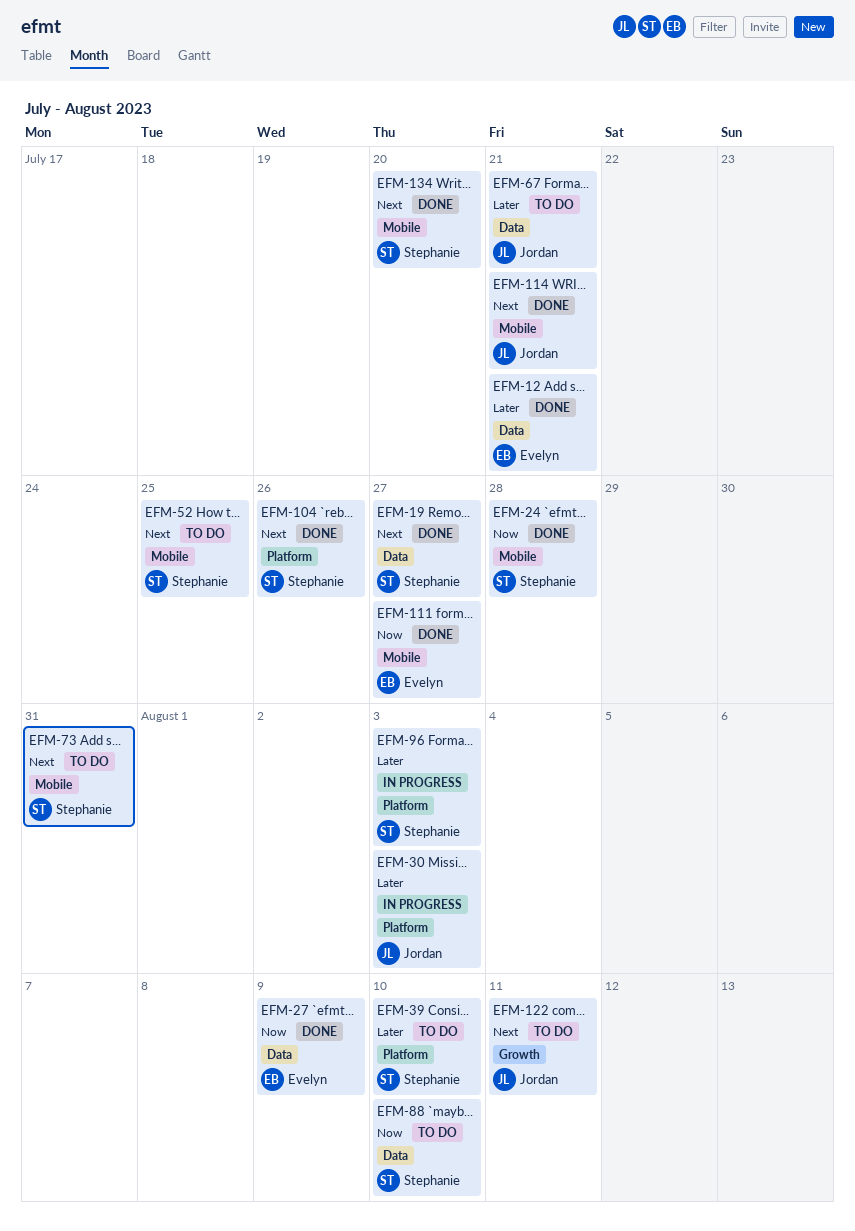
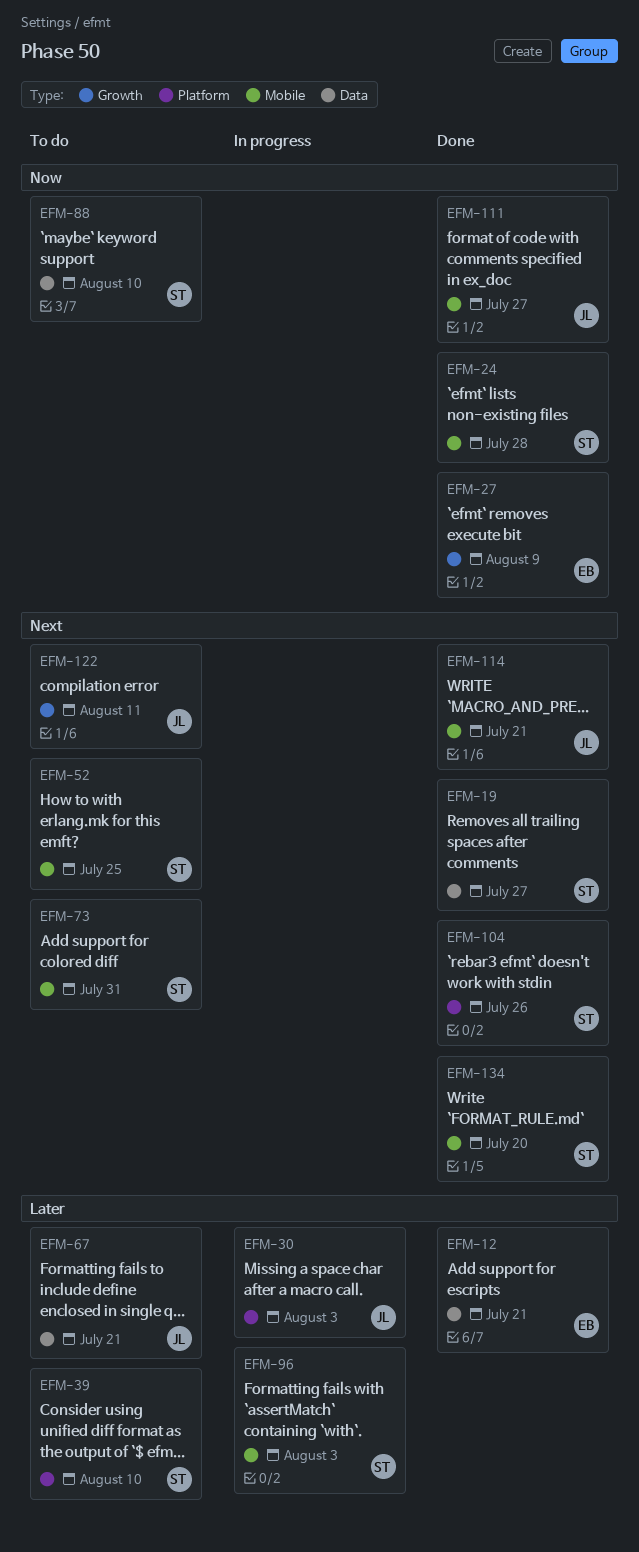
EFM-27, label: Data -> Growth
EFM-96, label: Platform -> Mobile
EFM-111, owner: Evelyn -> Jordan

